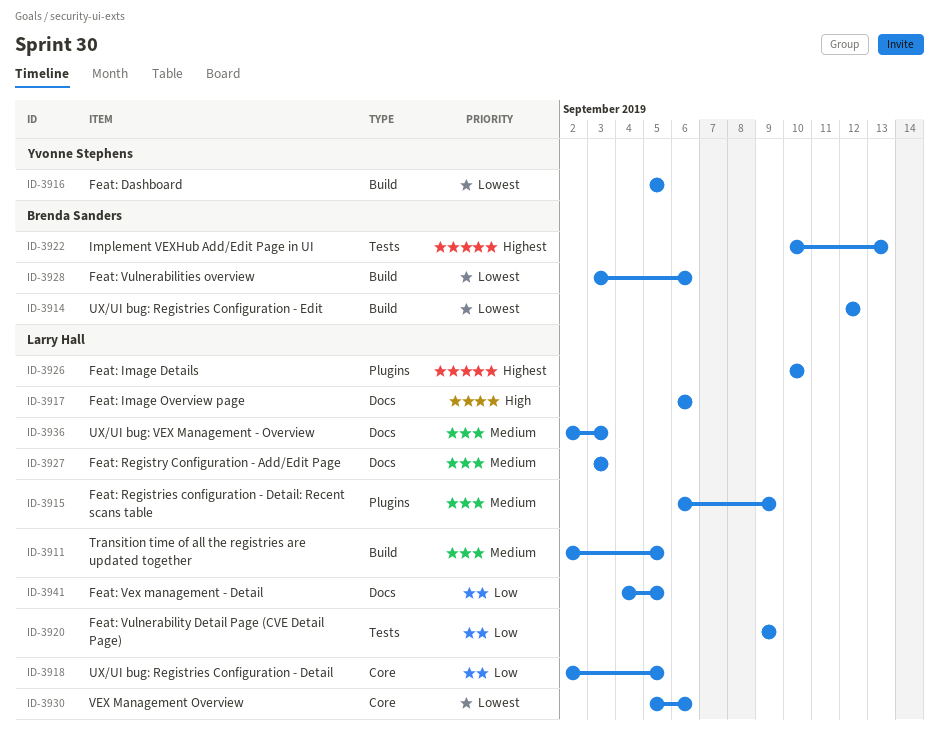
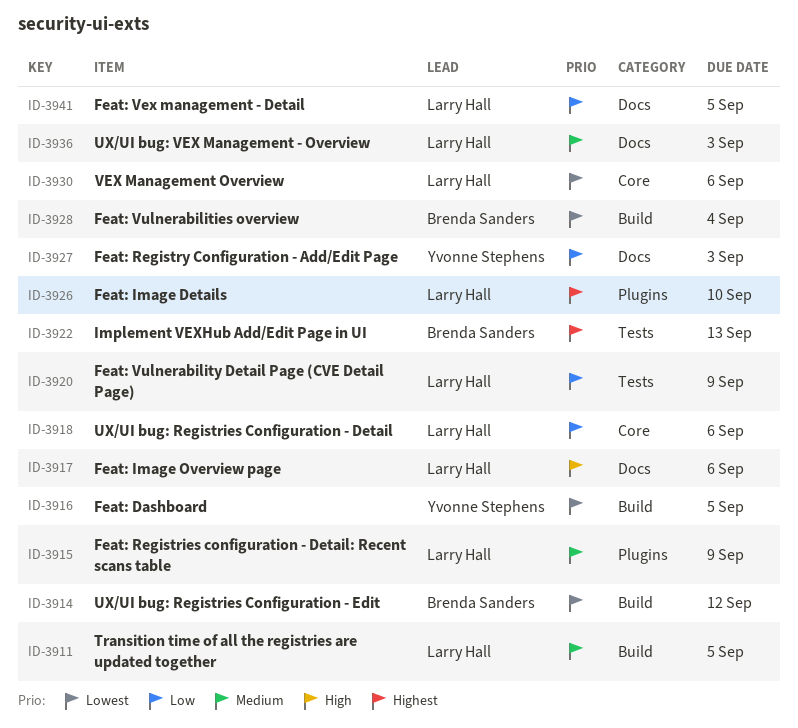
ID-3918, due: Sep 5 -> Sep 6
ID-3927, owner: Larry Hall -> Yvonne Stephens
ID-3927, priority: Medium -> Low
ID-3928, due: Sep 6 -> Sep 4

